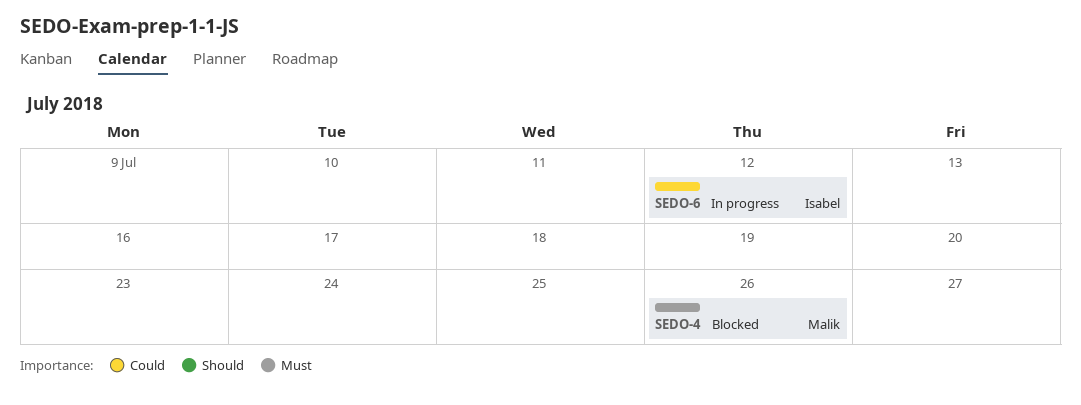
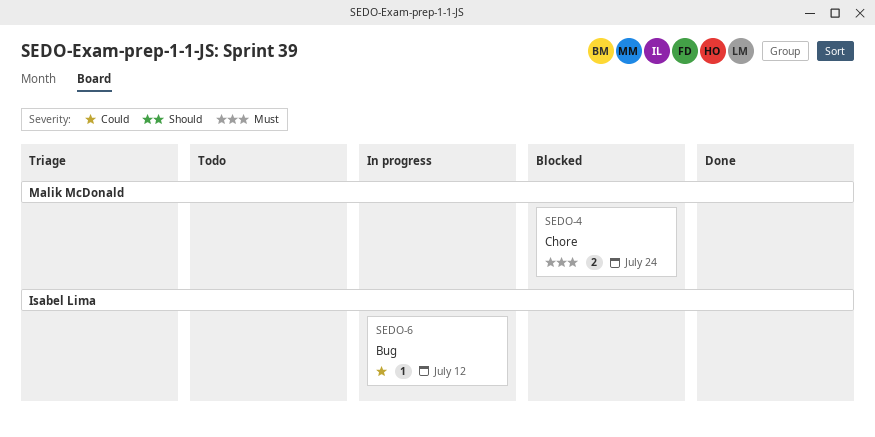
SEDO-4, due: Jul 26 -> Jul 24

